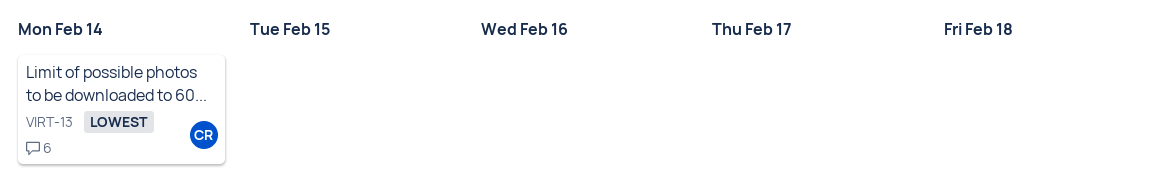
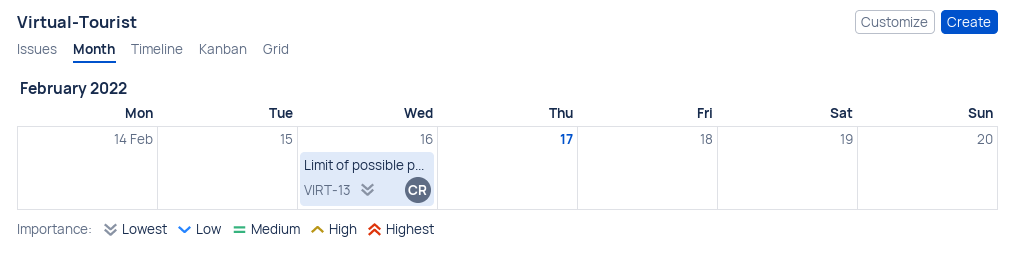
VIRT-13, due: Feb 14 -> Feb 16

